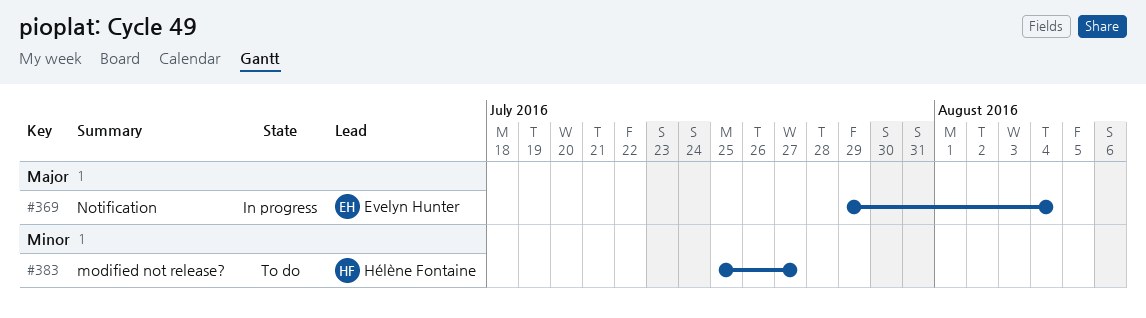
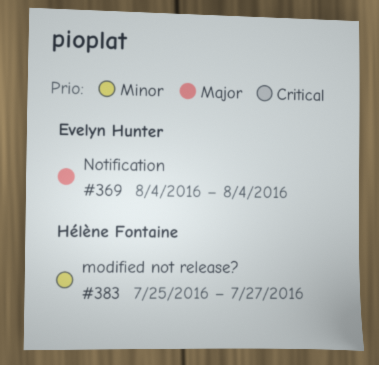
#369, start: Jul 29 -> Aug 4

